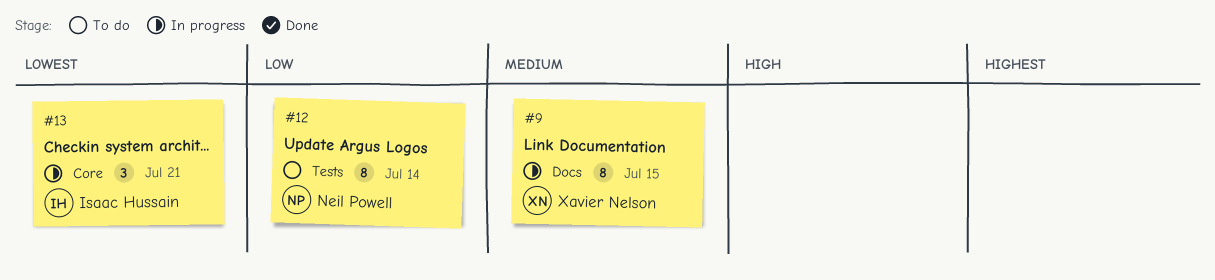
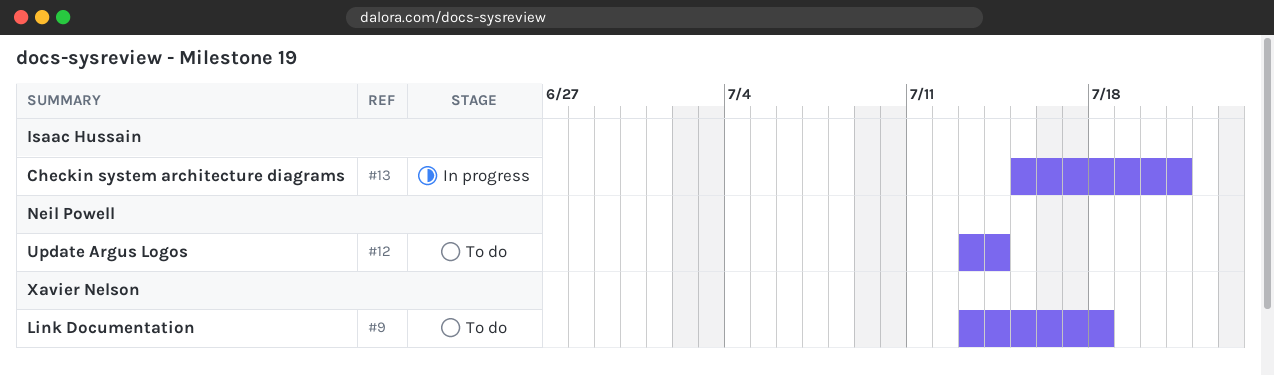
#9, status: In progress -> To do
#9, due: Jul 15 -> Jul 18

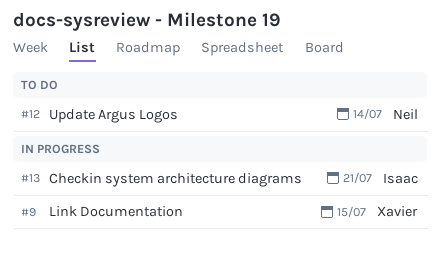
#9, status: To do -> In progress
#9, due: Jul 18 -> Jul 15

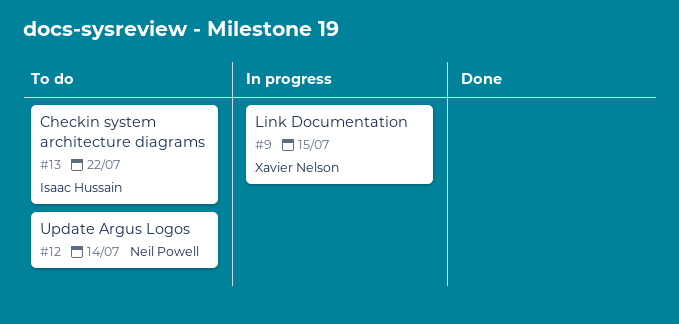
#13, status: In progress -> To do
#13, due: Jul 21 -> Jul 22

